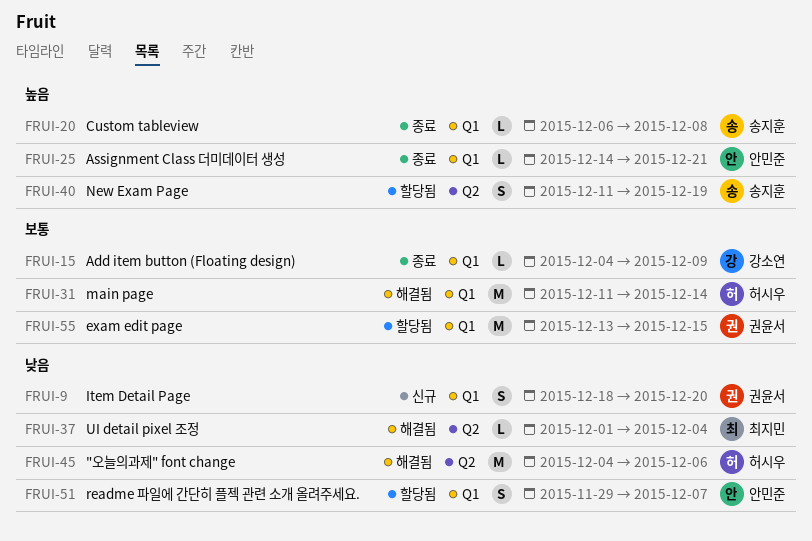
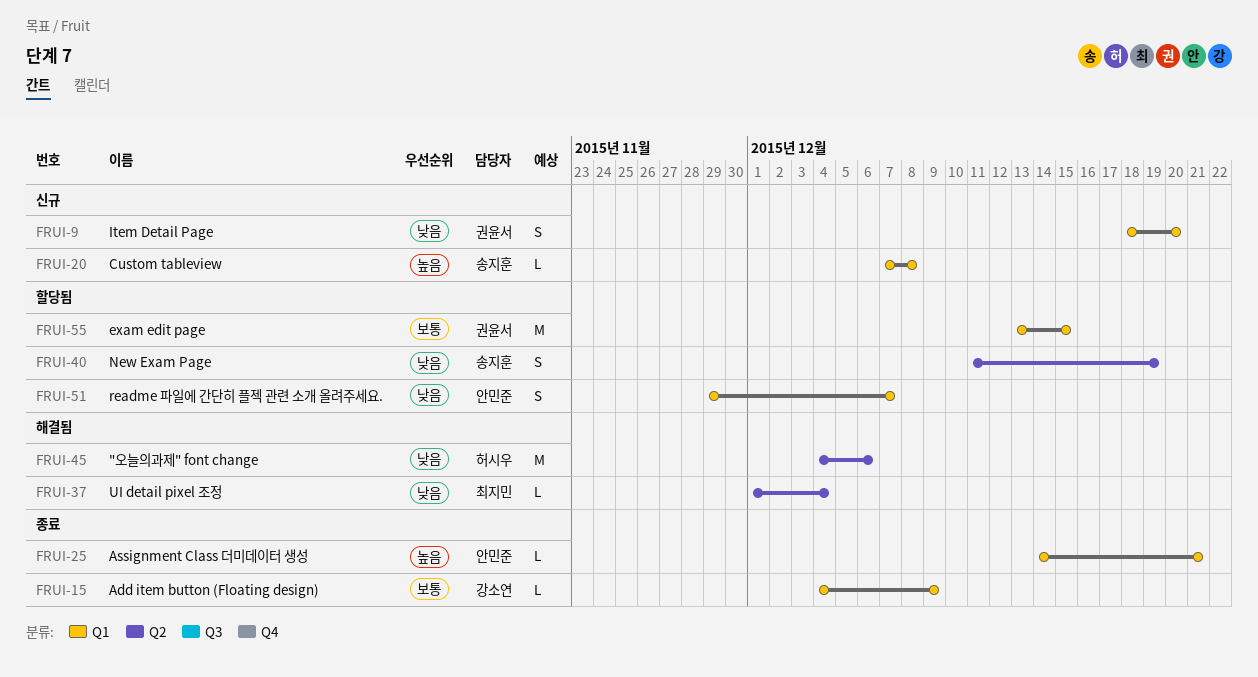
FRUI-20, status: 종료 -> 신규
FRUI-20, start: Dec 6 -> Dec 7
FRUI-31: present -> none
FRUI-40, priority: 높음 -> 낮음

